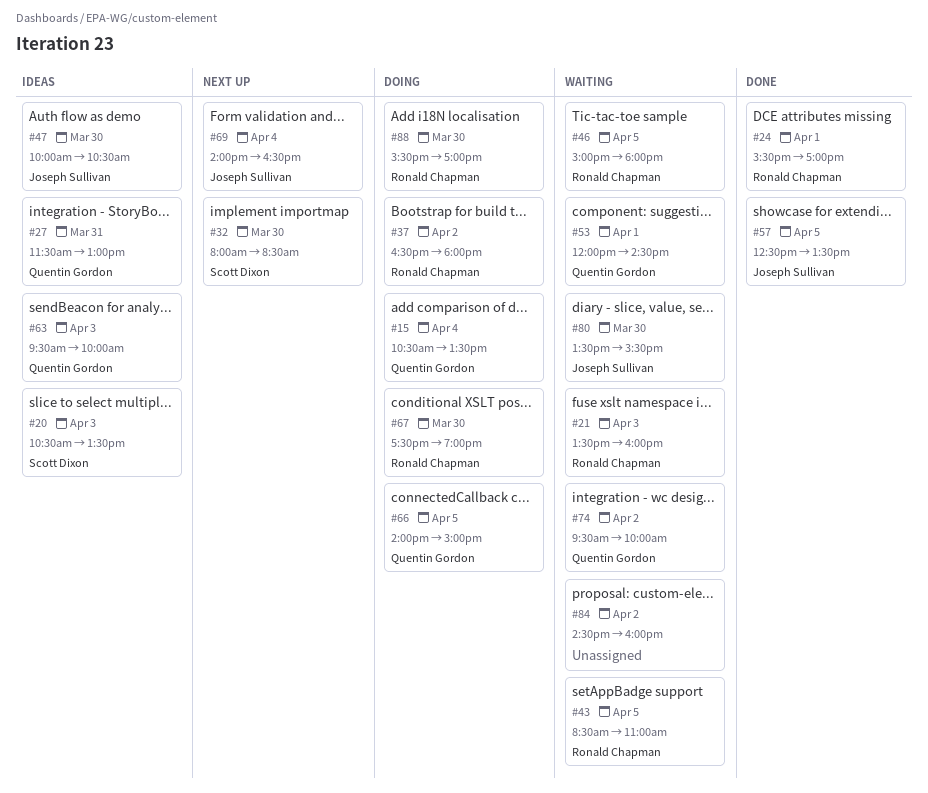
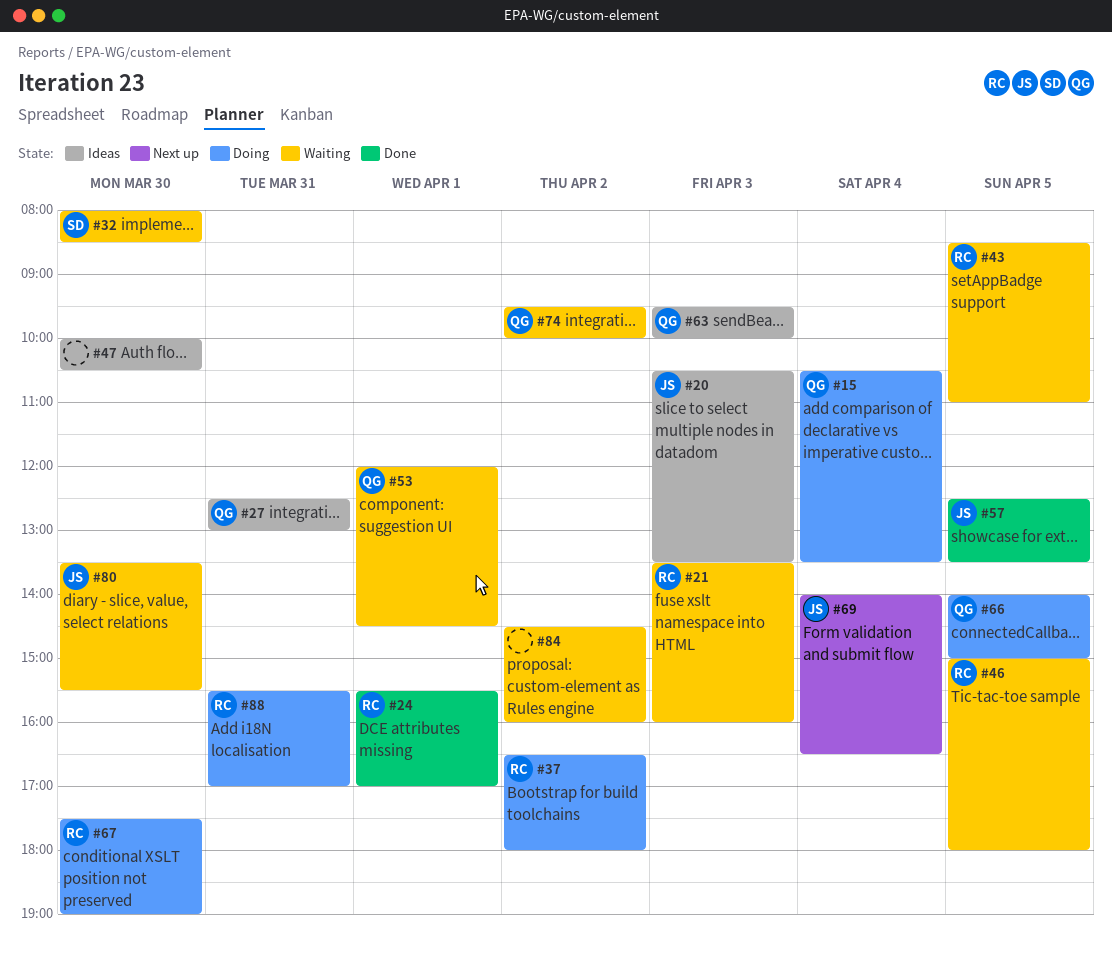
#20, owner: Scott Dixon -> Joseph Sullivan
#27, begins: 11:30 -> 12:30
#32, status: Next up -> Waiting
#47, owner: Joseph Sullivan -> none
#88, day: Mar 30 -> Mar 31

